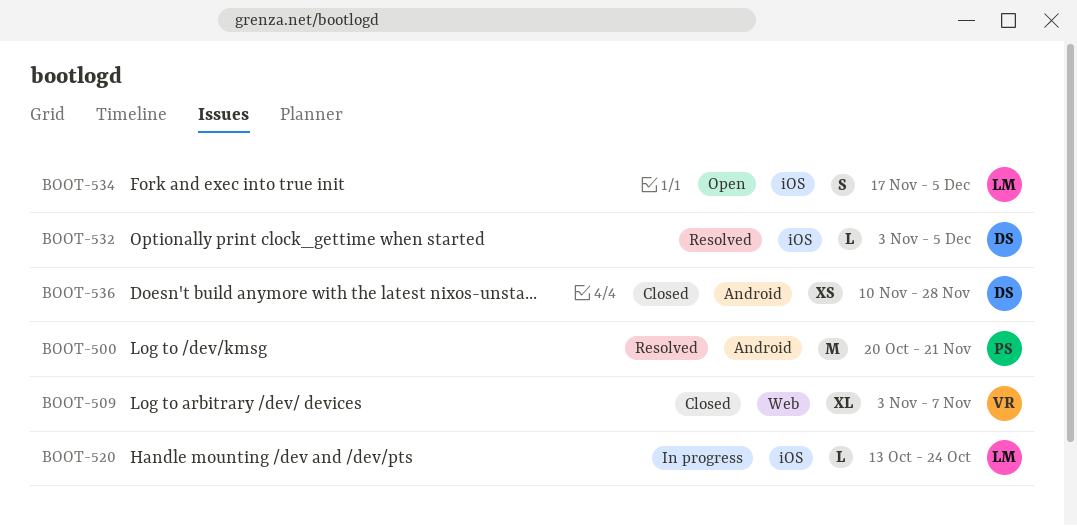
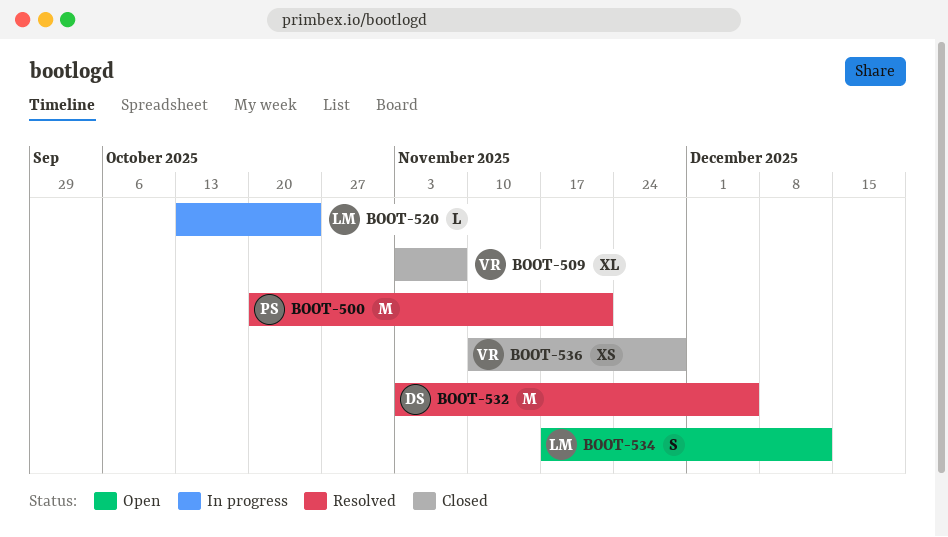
BOOT-532, estimate: L -> M
BOOT-534, due: Dec 5 -> Dec 12
BOOT-536, owner: DS -> VR

